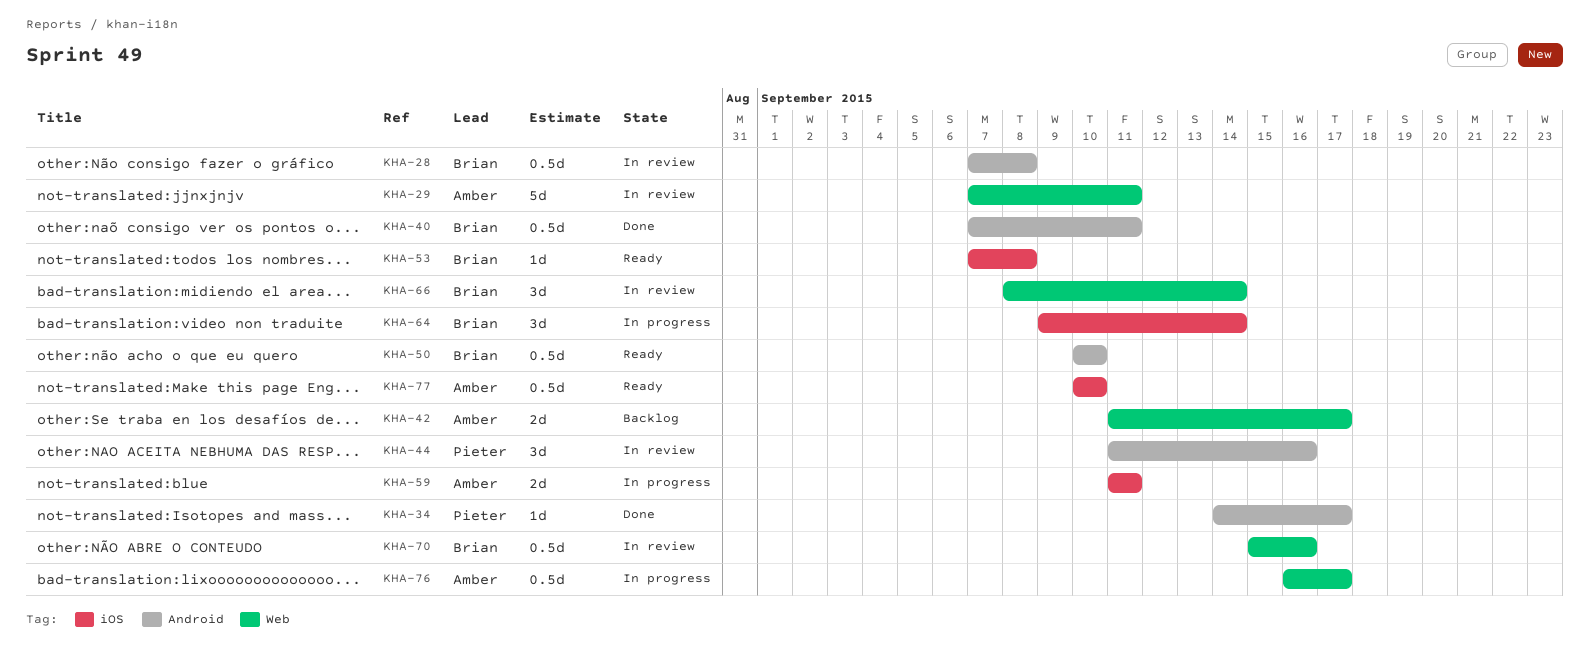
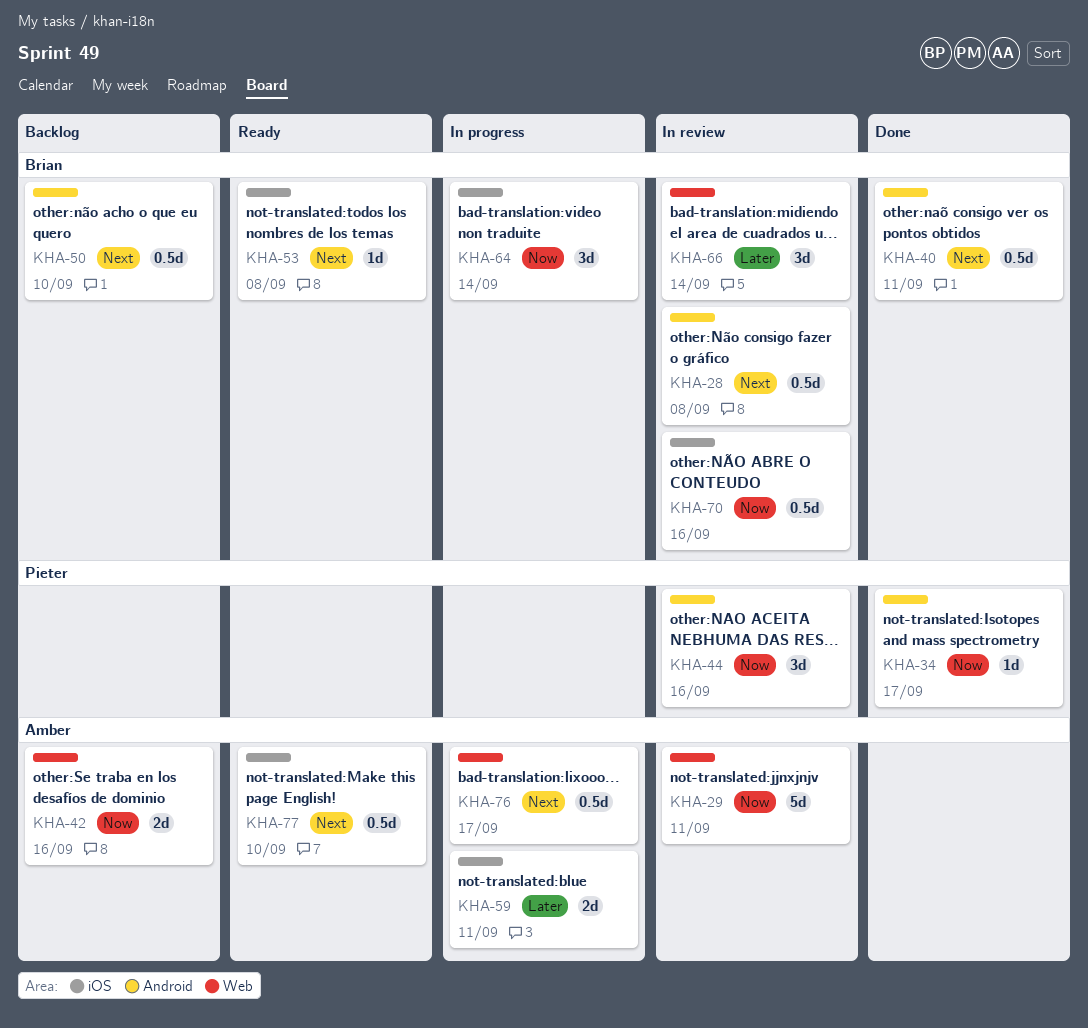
KHA-42, due: Sep 17 -> Sep 16
KHA-50, status: Ready -> Backlog
KHA-70, label: Web -> iOS

